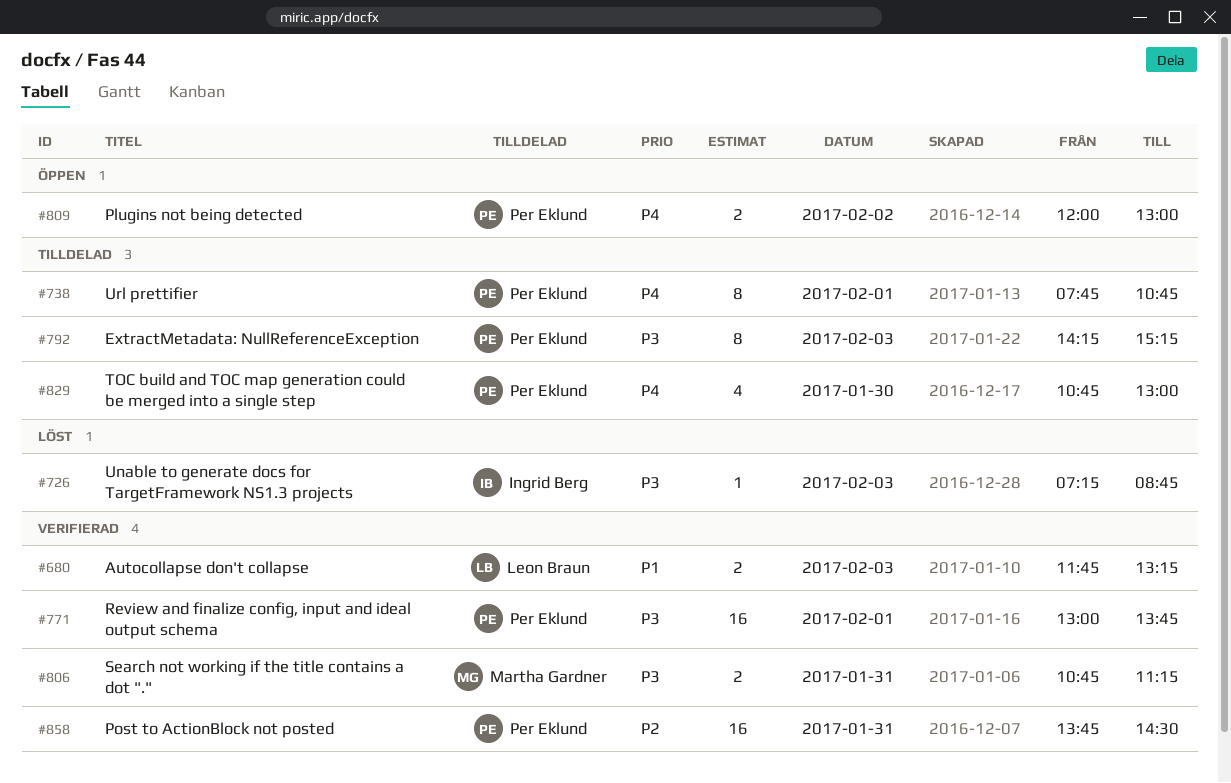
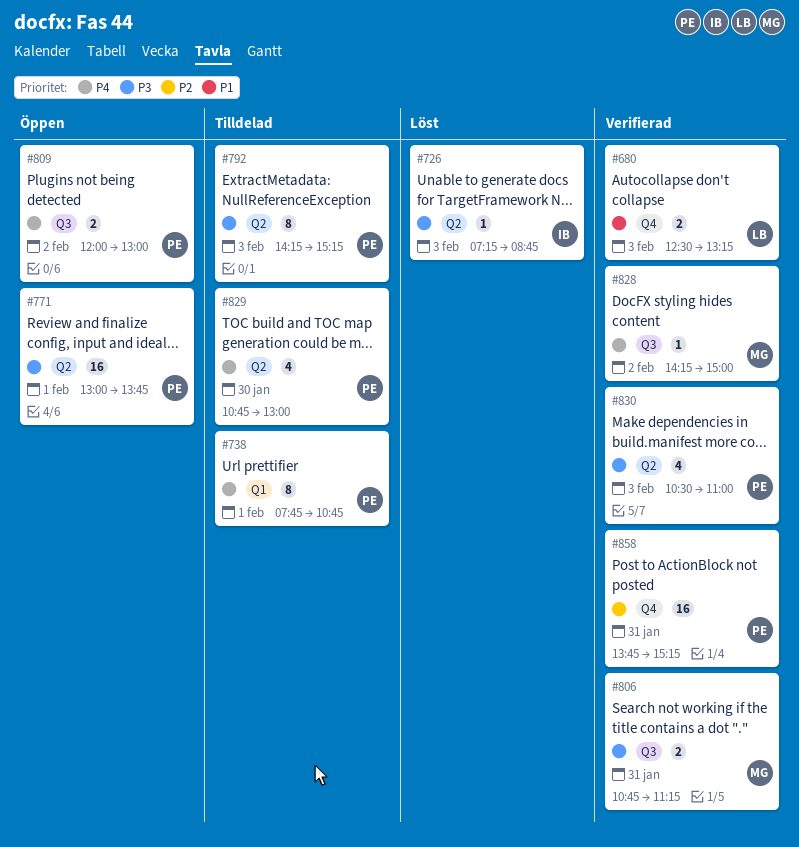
#680, begins: 11:45 -> 12:30
#771, status: Verifierad -> Öppen
#828: none -> present
#830: none -> present
#858, ends: 14:30 -> 15:15

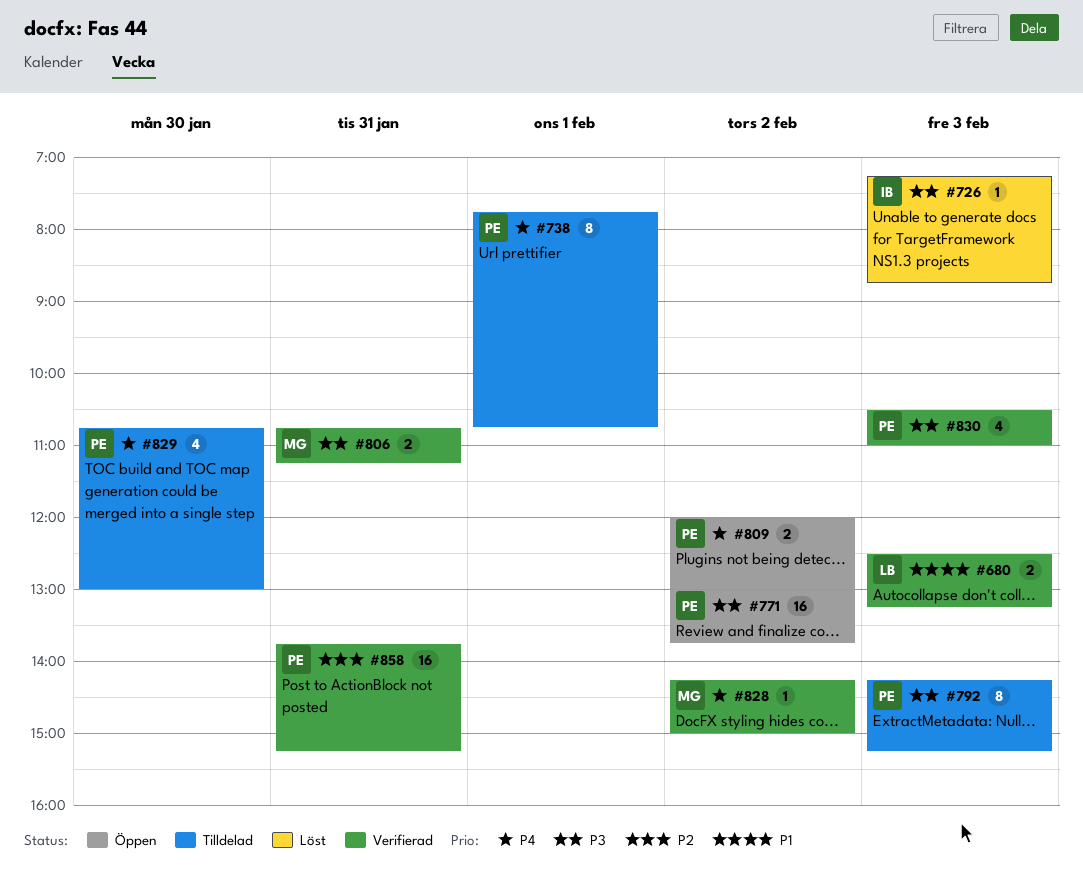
#771, day: Feb 1 -> Feb 2

